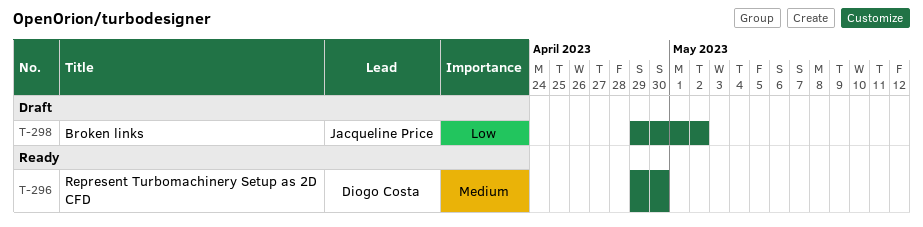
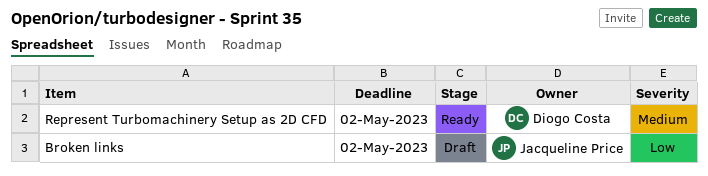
Represent Turbomachinery Setup as 2D CFD, due: Apr 30 -> May 2

